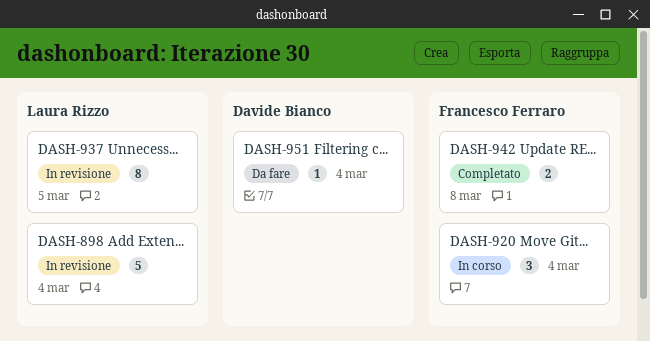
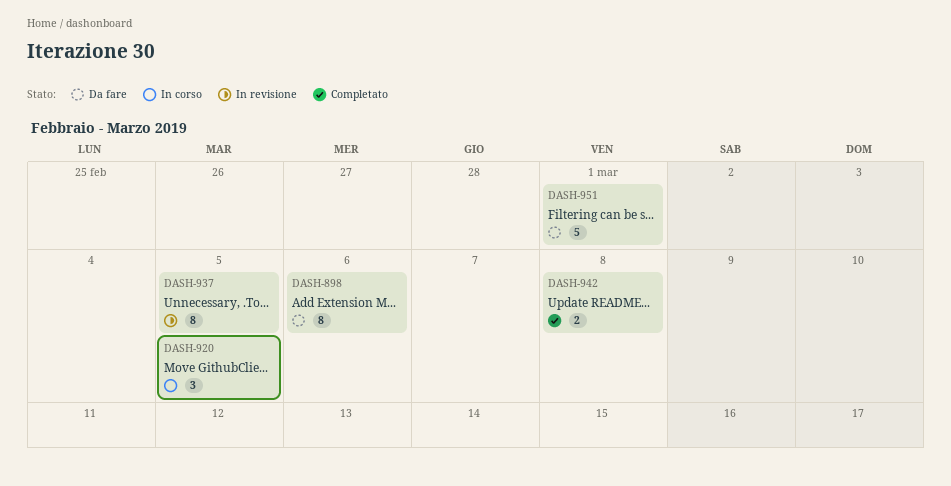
DASH-898, status: In revisione -> Da fare
DASH-898, estimate: 5 -> 8
DASH-898, due: Mar 4 -> Mar 6
DASH-920, due: Mar 4 -> Mar 5
DASH-951, estimate: 1 -> 5
DASH-951, due: Mar 4 -> Mar 1

